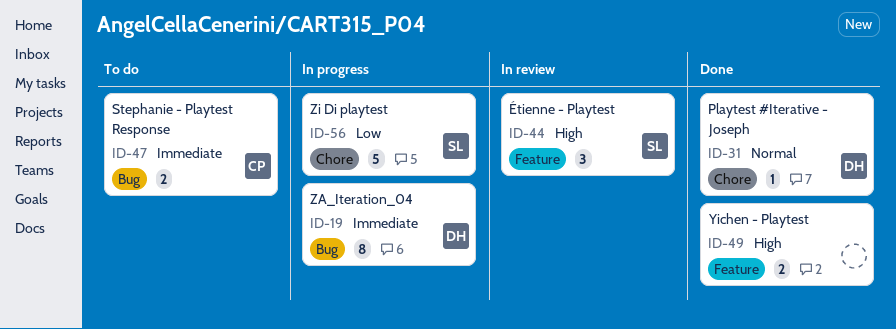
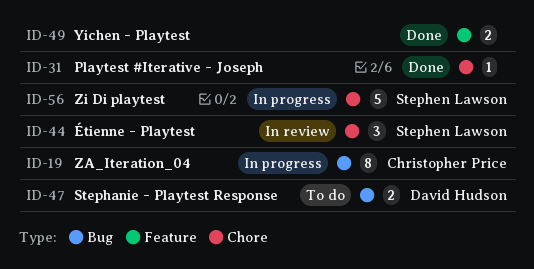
ID-19, owner: David Hudson -> Christopher Price
ID-31, owner: David Hudson -> none
ID-44, label: Feature -> Chore
ID-47, owner: Christopher Price -> David Hudson

